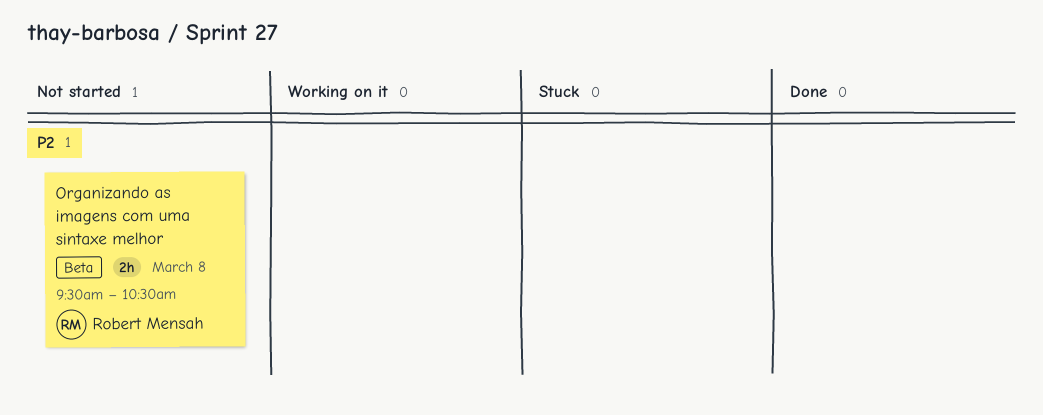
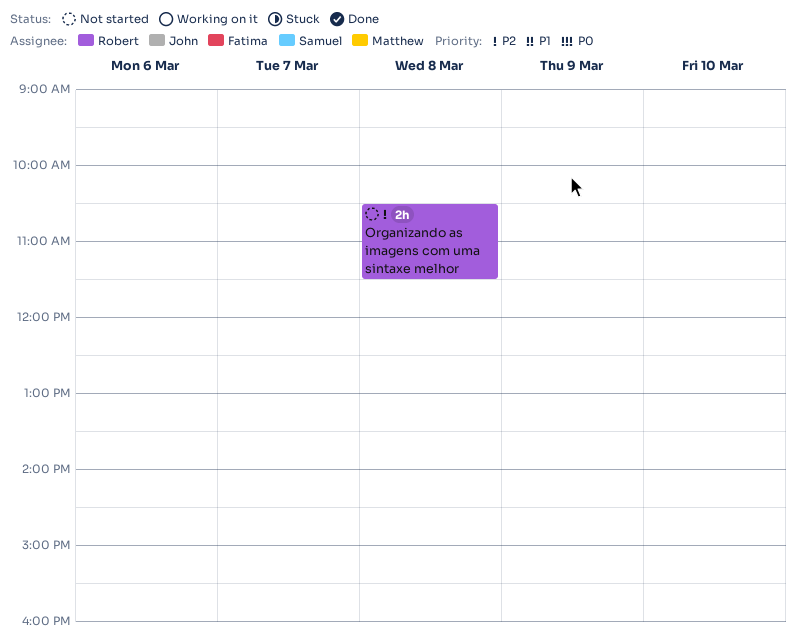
Organizando as imagens com uma sintaxe melhor, begins: 09:30 -> 10:30
Organizando as imagens com uma sintaxe melhor, ends: 10:30 -> 11:30

